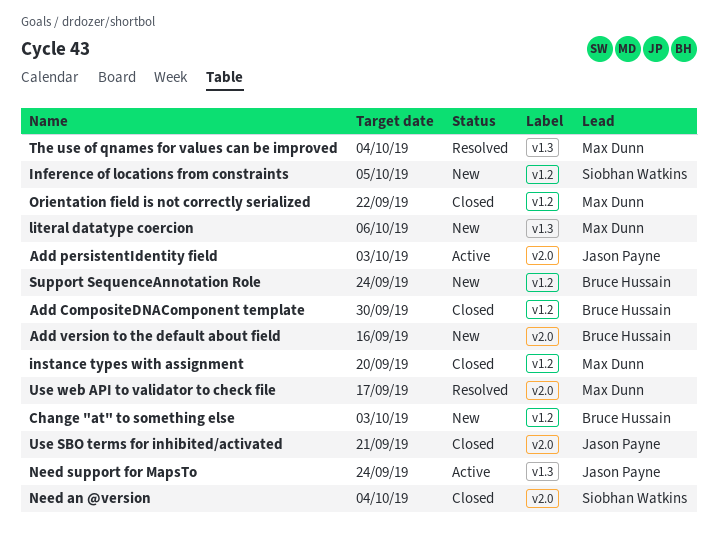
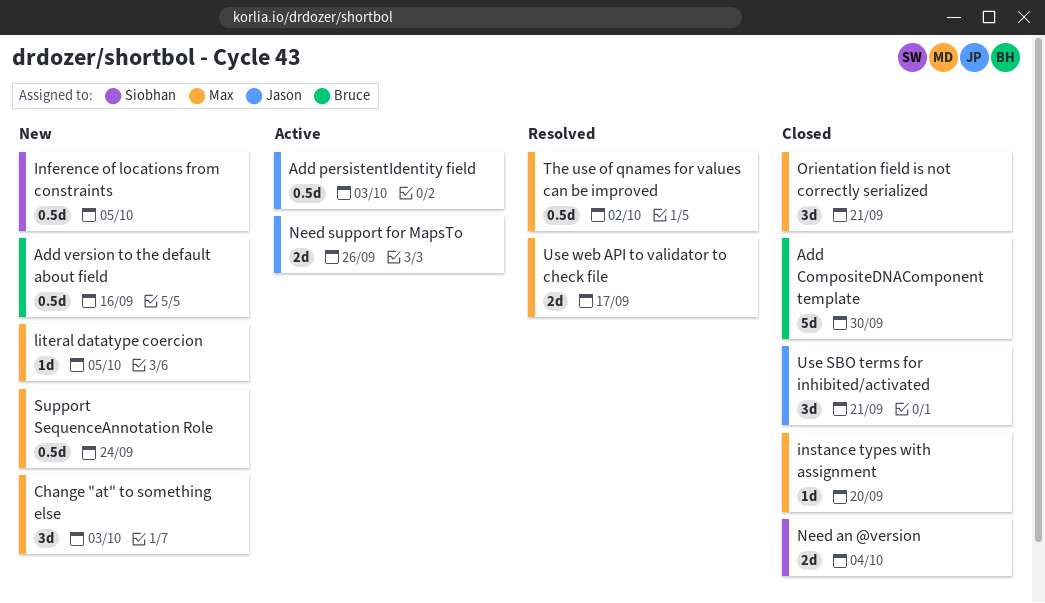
Change "at" to something else, owner: Bruce Hussain -> Max Dunn
literal datatype coercion, due: Oct 6 -> Oct 5
Need support for MapsTo, due: Sep 24 -> Sep 26
Orientation field is not correctly serialized, due: Sep 22 -> Sep 21
Support SequenceAnnotation Role, owner: Bruce Hussain -> Max Dunn
The use of qnames for values can be improved, due: Oct 4 -> Oct 2

